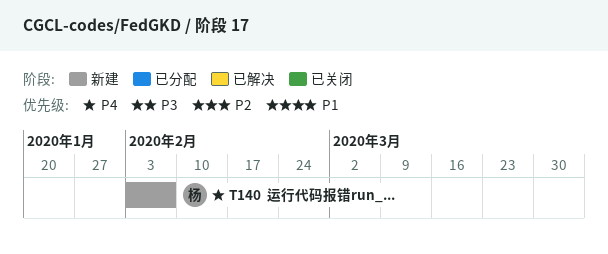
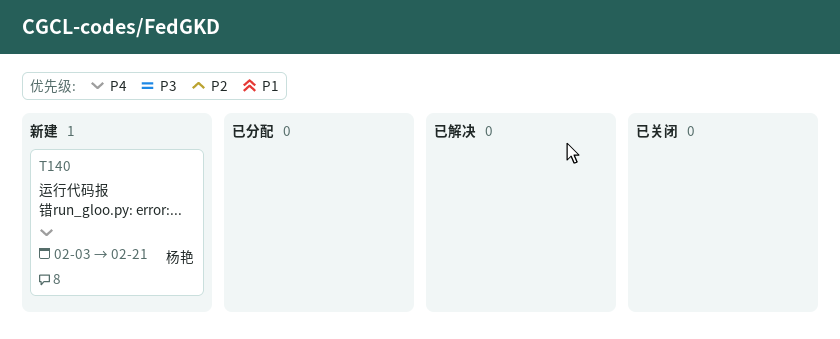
T140, due: Feb 7 -> Feb 21

